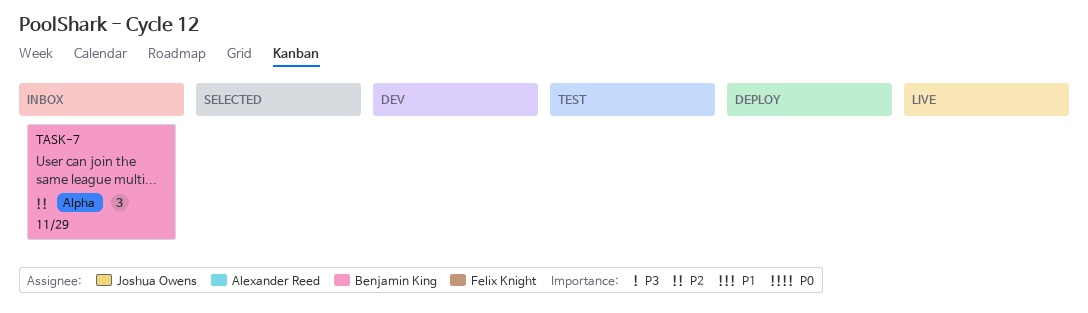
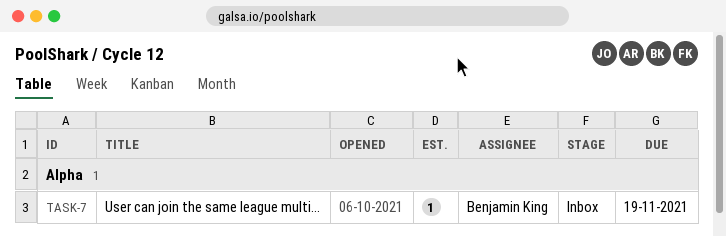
TASK-7, estimate: 3 -> 1
TASK-7, due: Nov 29 -> Nov 19

